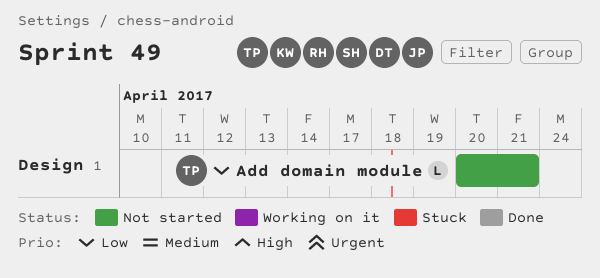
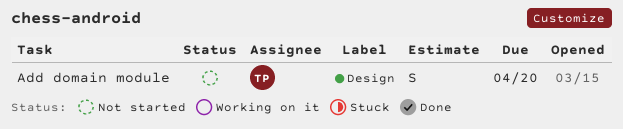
Add domain module, estimate: L -> S
Add domain module, due: Apr 21 -> Apr 20

